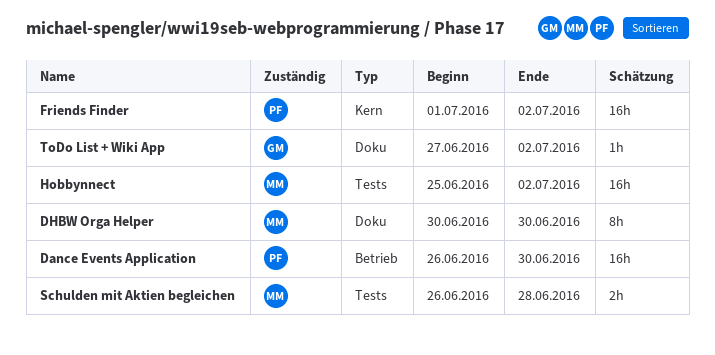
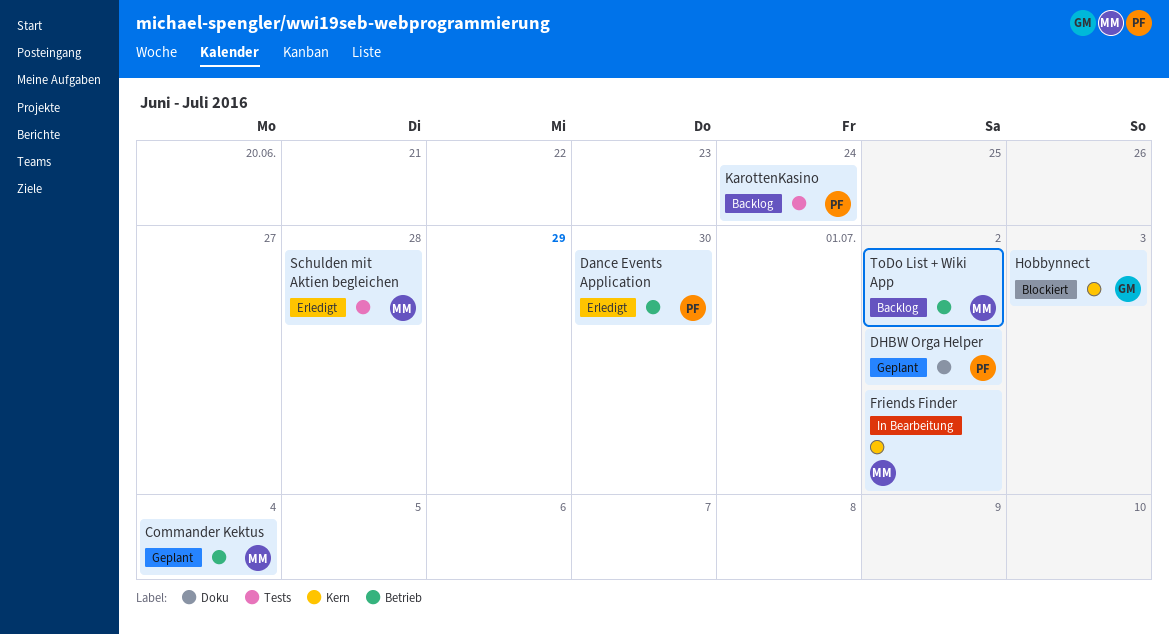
Commander Kektus: none -> present
DHBW Orga Helper, owner: MM -> PF
DHBW Orga Helper, due: Jun 30 -> Jul 2
Friends Finder, owner: PF -> MM
Hobbynnect, owner: MM -> GM
Hobbynnect, label: Tests -> Kern
Hobbynnect, due: Jul 2 -> Jul 3
KarottenKasino: none -> present
ToDo List + Wiki App, owner: GM -> MM
ToDo List + Wiki App, label: Doku -> Betrieb

